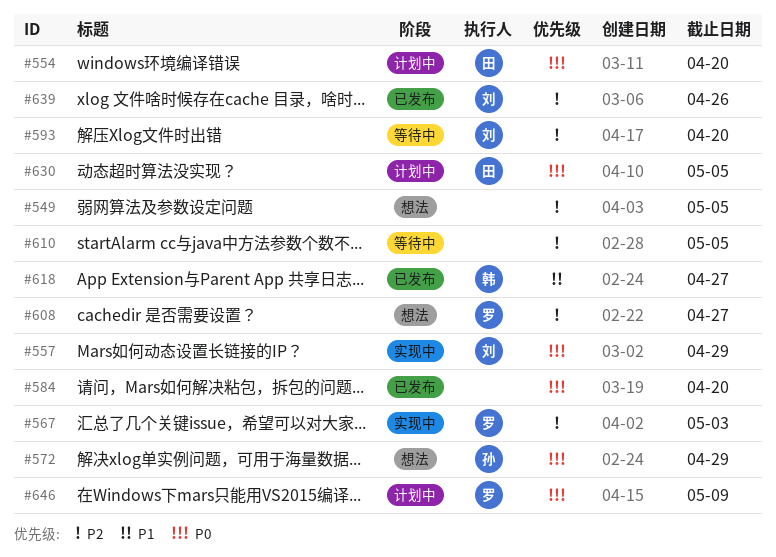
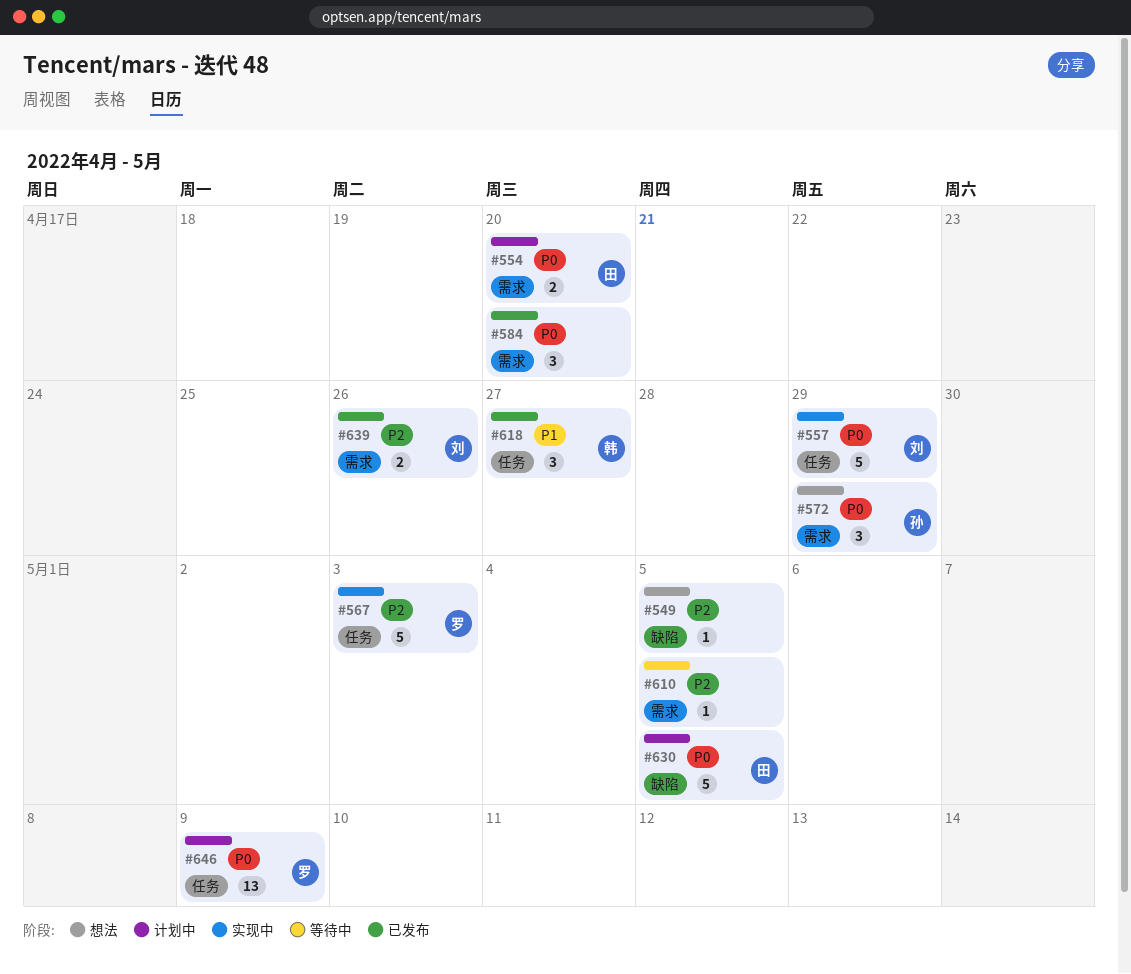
#593: present -> none
#608: present -> none

